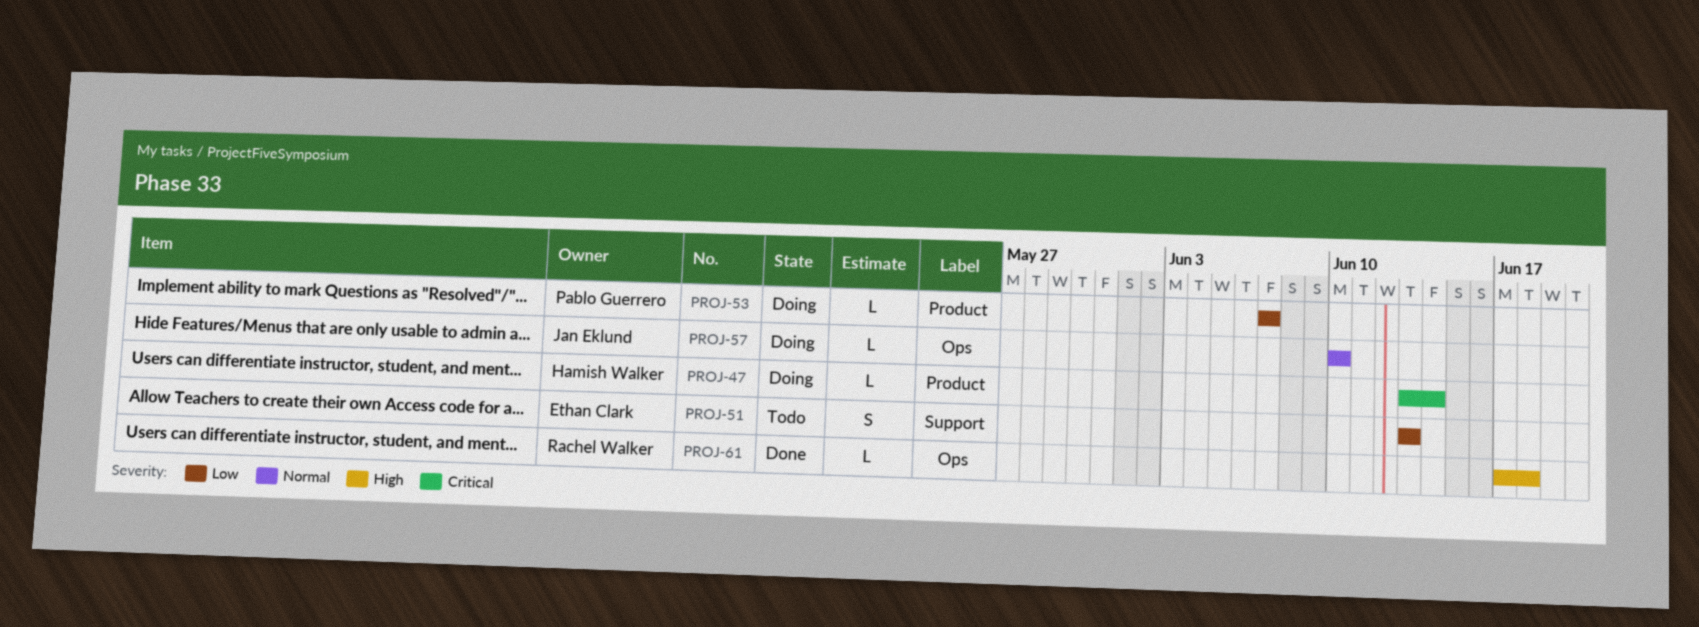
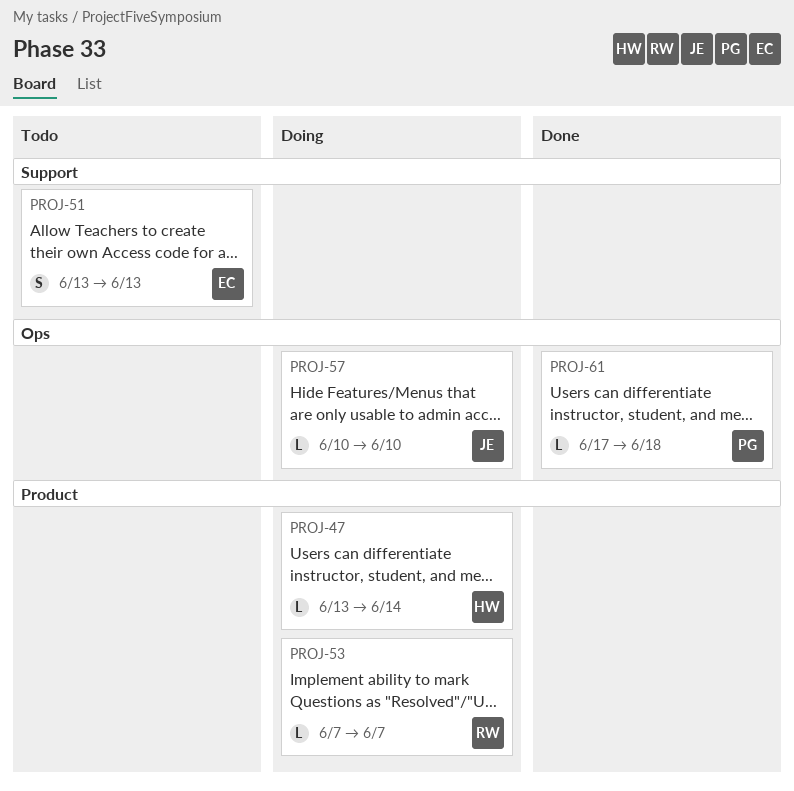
PROJ-53, owner: Pablo Guerrero -> Rachel Walker
PROJ-61, owner: Rachel Walker -> Pablo Guerrero

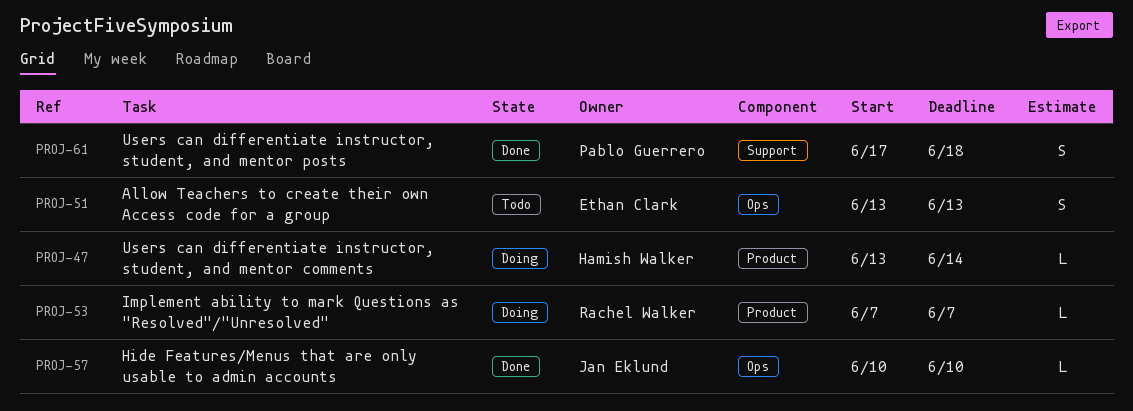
PROJ-51, label: Support -> Ops
PROJ-57, status: Doing -> Done
PROJ-61, label: Ops -> Support
PROJ-61, estimate: L -> S

